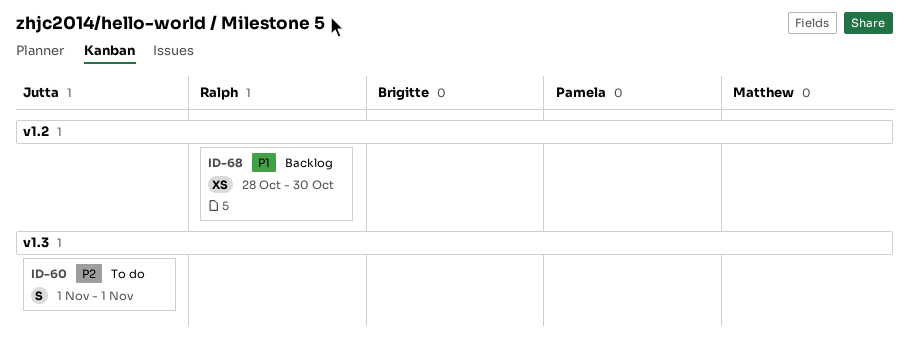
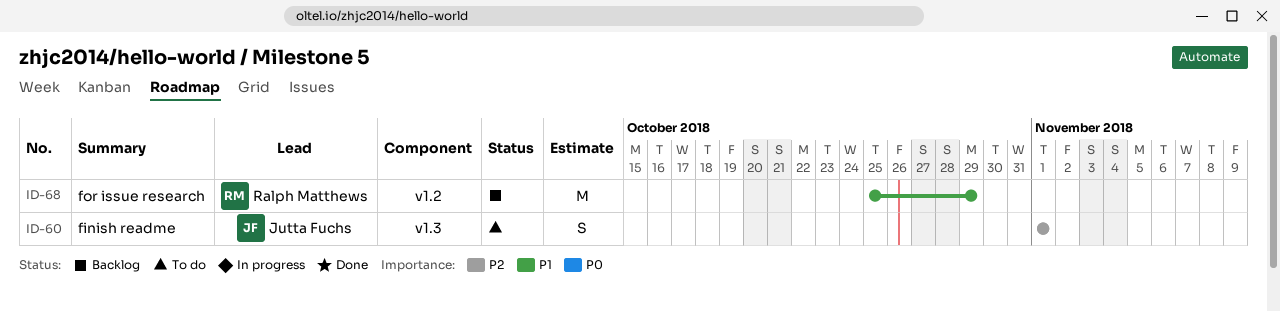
ID-68, estimate: XS -> M
ID-68, start: Oct 28 -> Oct 25
ID-68, due: Oct 30 -> Oct 29

